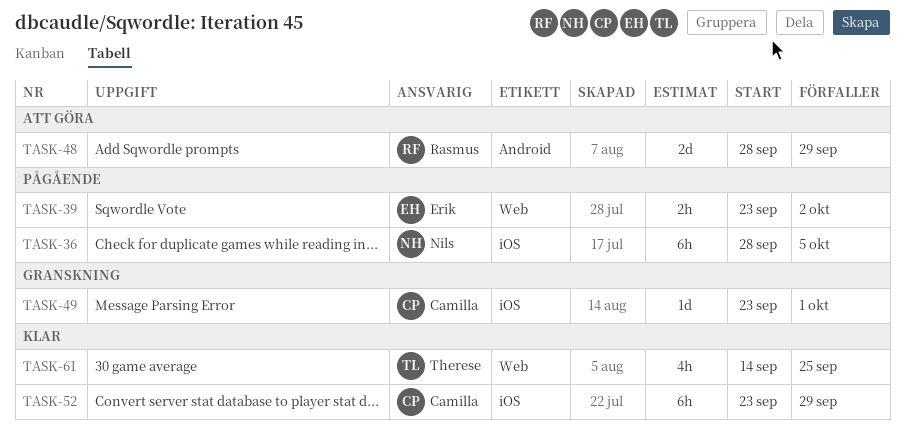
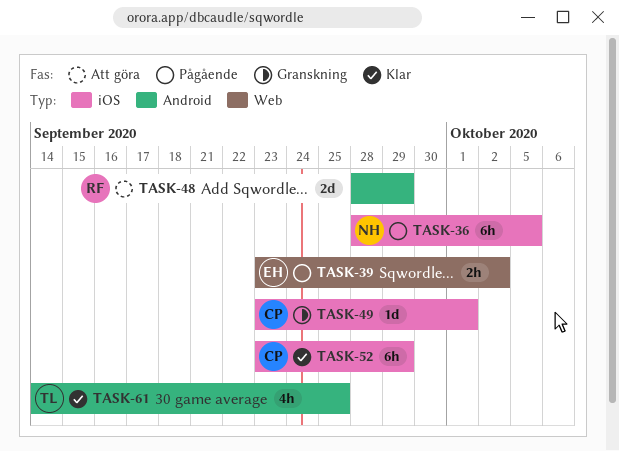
TASK-61, label: Web -> Android

